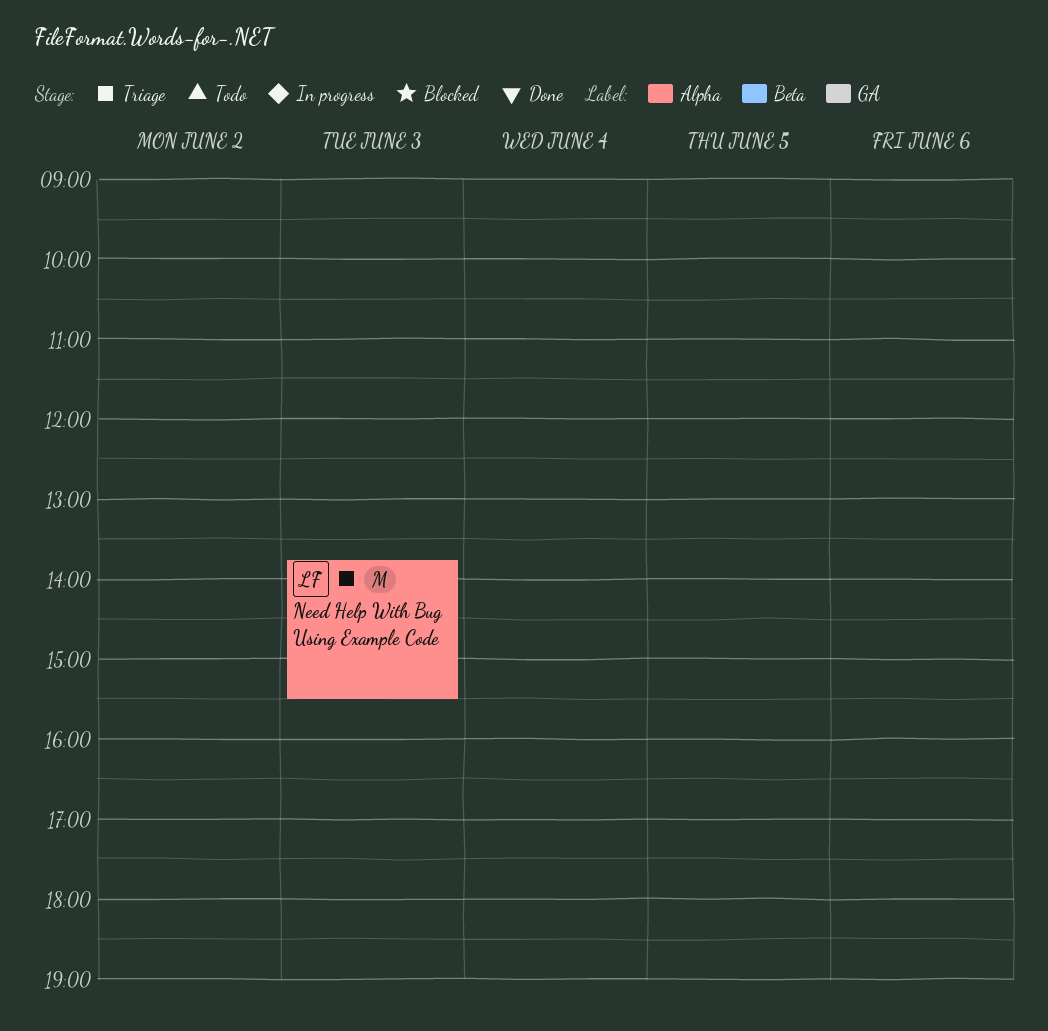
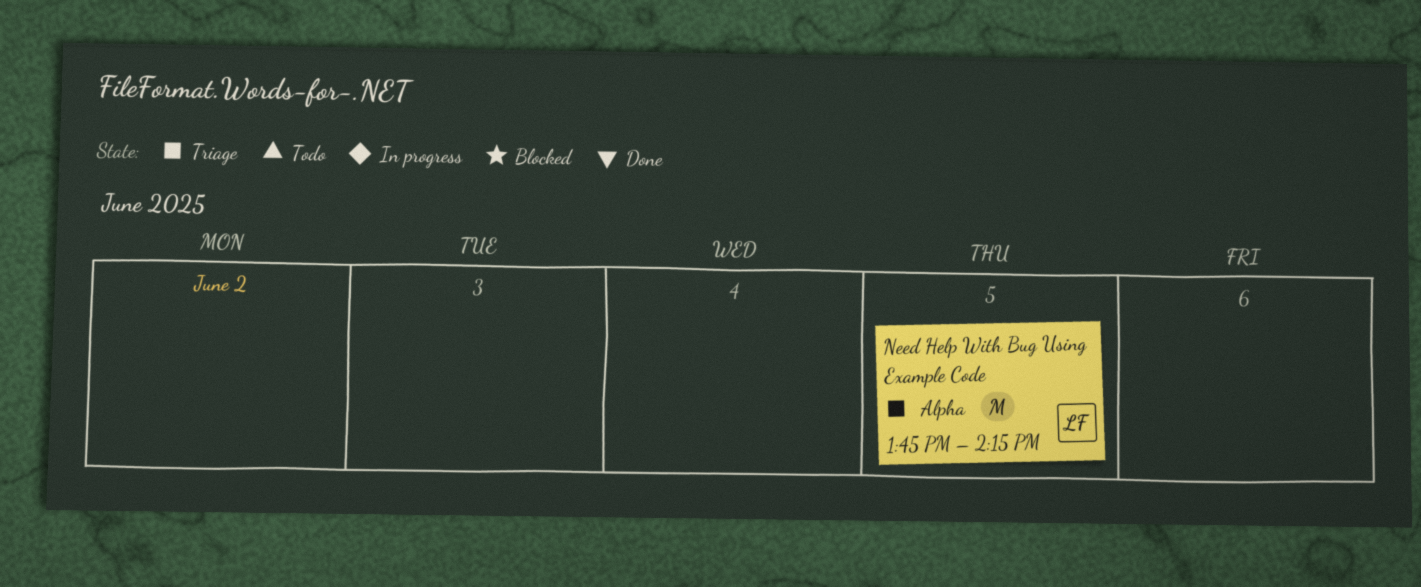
Need Help With Bug Using Example Code, day: Jun 3 -> Jun 5
Need Help With Bug Using Example Code, ends: 15:30 -> 14:15

